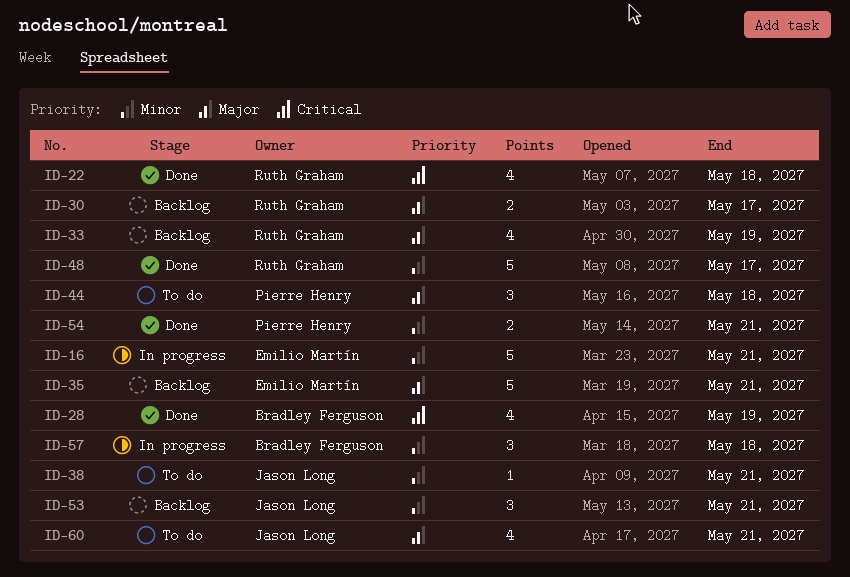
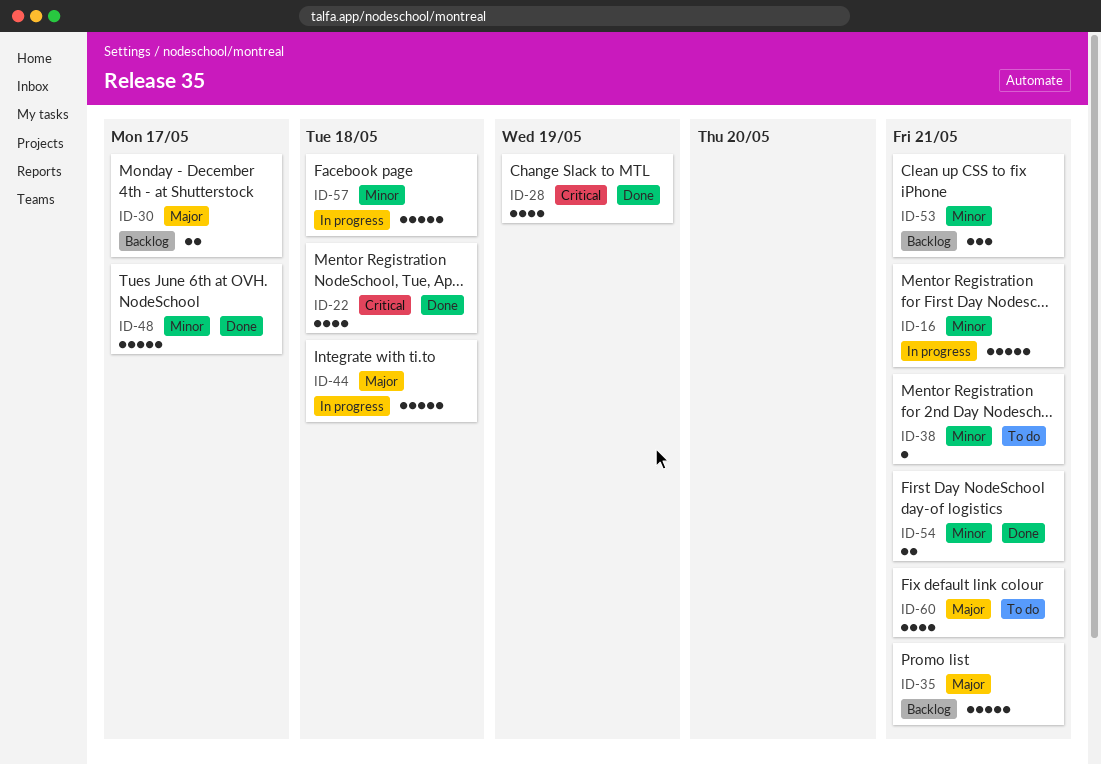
ID-33: present -> none
ID-44, status: To do -> In progress
ID-44, estimate: 3 -> 5
ID-57, estimate: 3 -> 5

